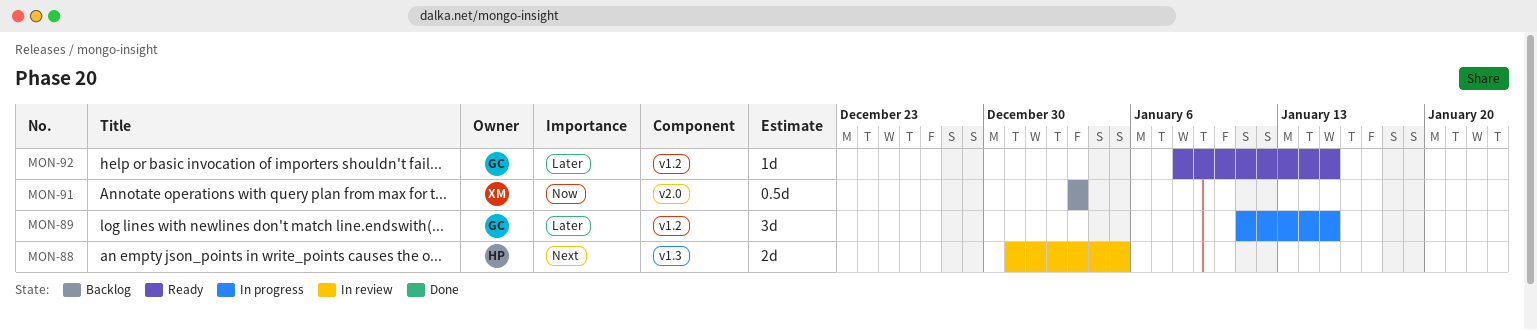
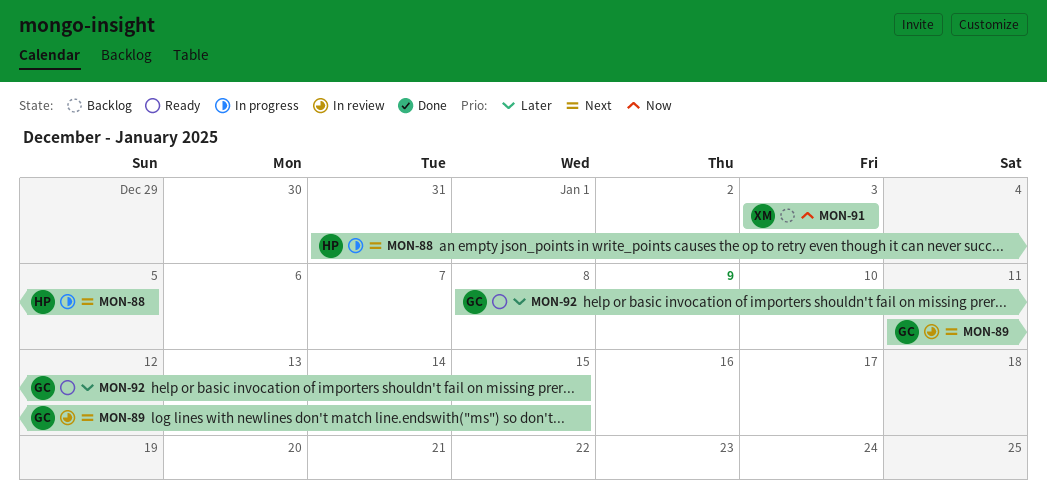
MON-88, status: In review -> In progress
MON-89, status: In progress -> In review
MON-89, priority: Later -> Next

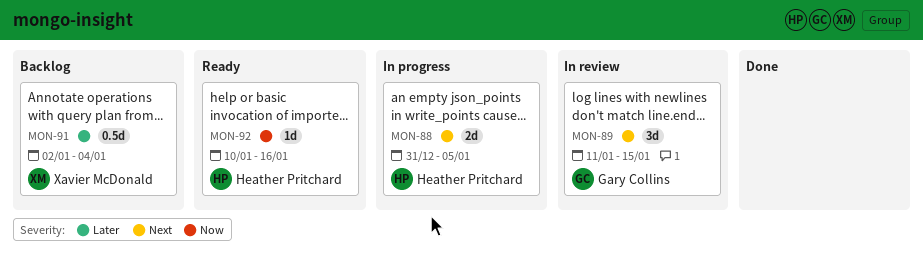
MON-91, priority: Now -> Later
MON-91, start: Jan 3 -> Jan 2
MON-91, due: Jan 3 -> Jan 4
MON-92, owner: Gary Collins -> Heather Pritchard
MON-92, priority: Later -> Now
MON-92, start: Jan 8 -> Jan 10
MON-92, due: Jan 15 -> Jan 16

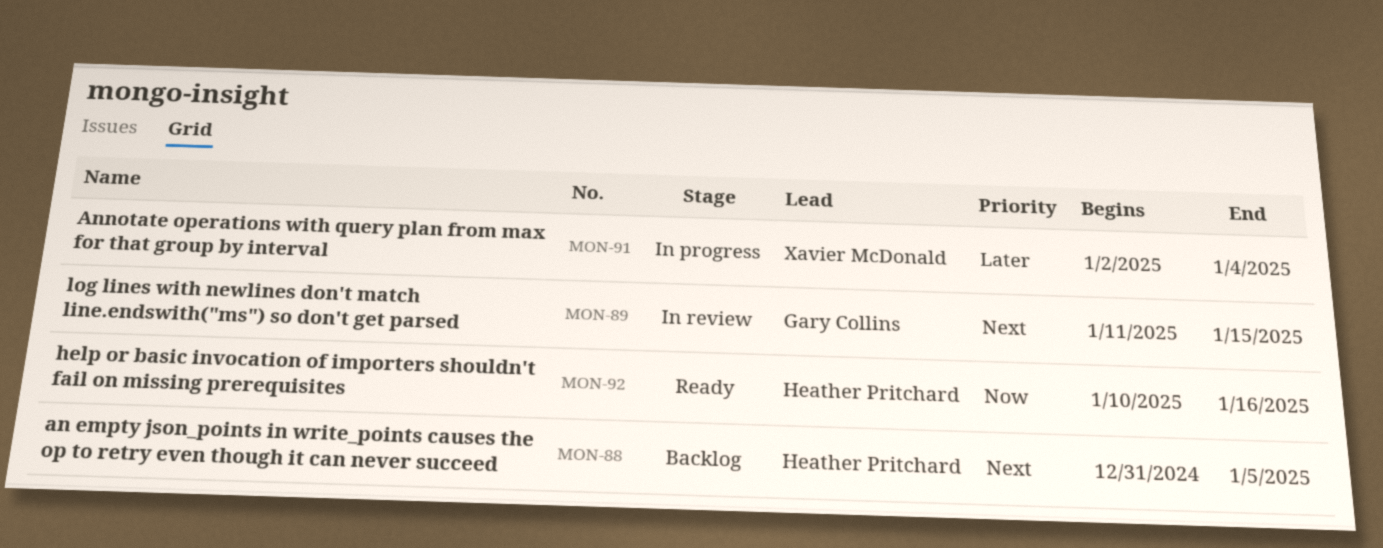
MON-88, status: In progress -> Backlog
MON-91, status: Backlog -> In progress

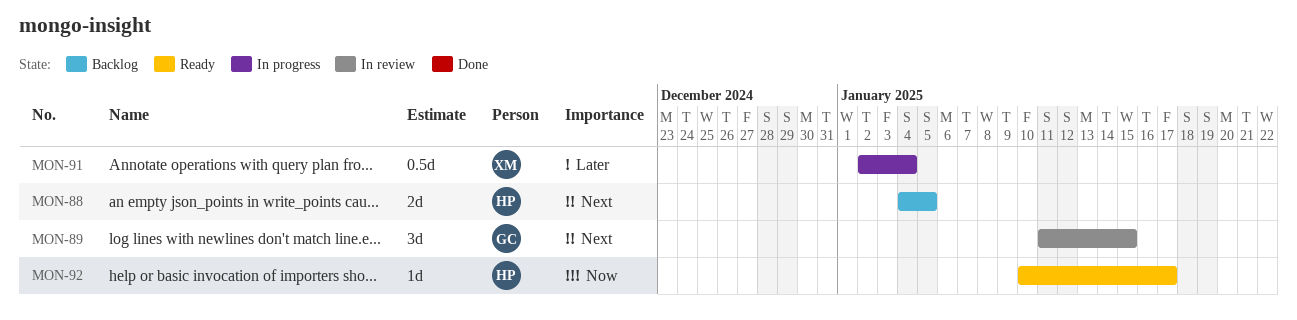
MON-88, start: Dec 31 -> Jan 4
MON-92, due: Jan 16 -> Jan 17

